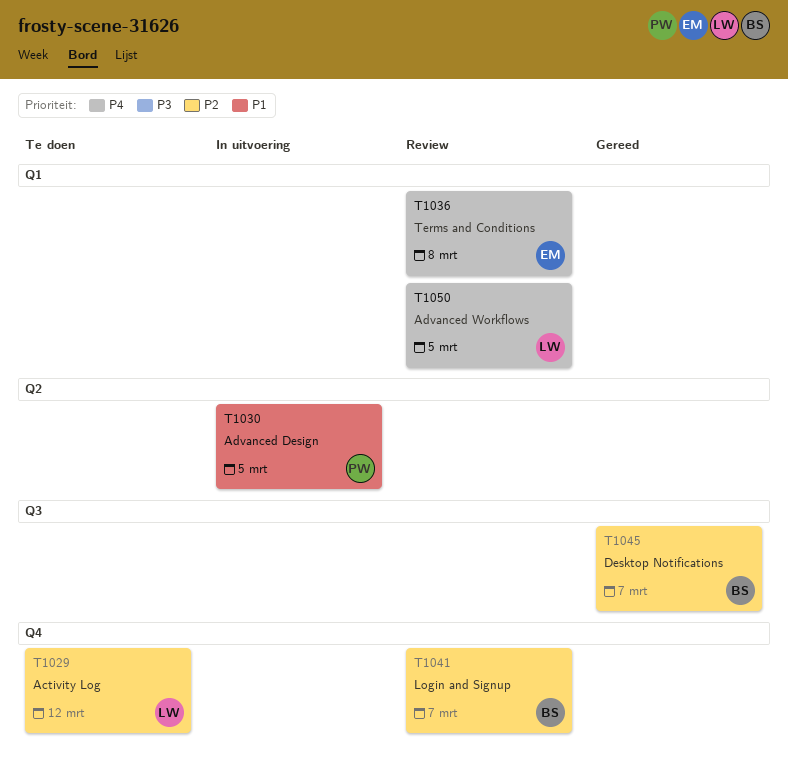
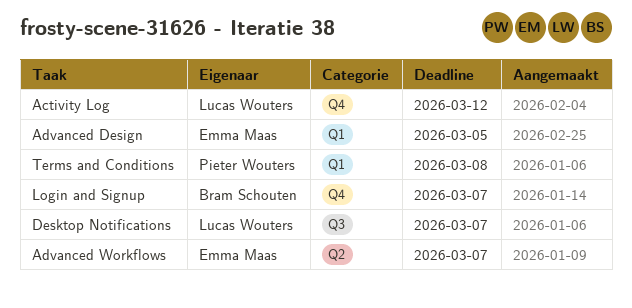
Advanced Design, owner: Pieter Wouters -> Emma Maas
Advanced Design, label: Q2 -> Q1
Advanced Workflows, owner: Lucas Wouters -> Emma Maas
Advanced Workflows, label: Q1 -> Q2
Advanced Workflows, due: Mar 5 -> Mar 7
Desktop Notifications, owner: Bram Schouten -> Lucas Wouters
Terms and Conditions, owner: Emma Maas -> Pieter Wouters

